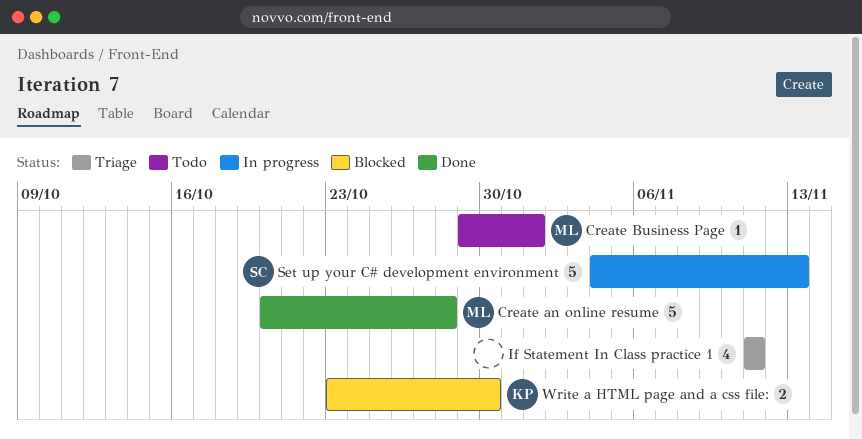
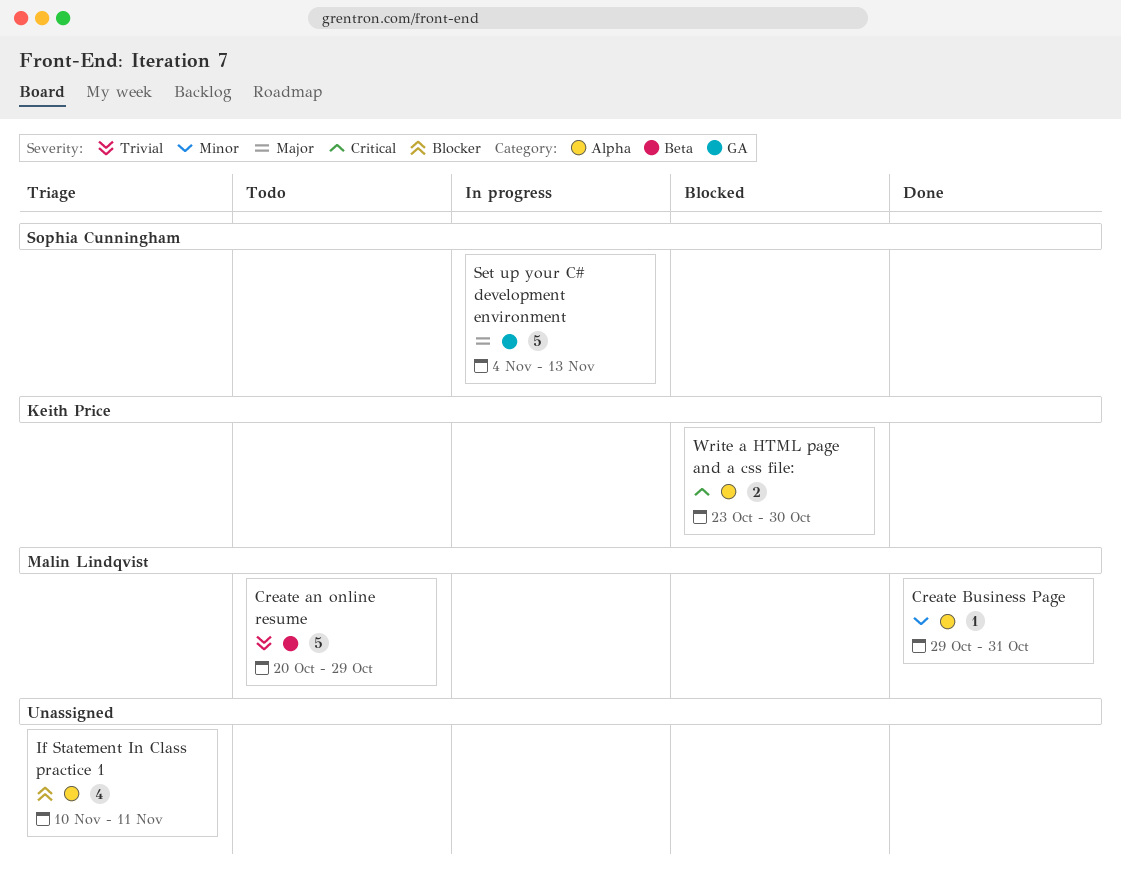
Create an online resume, status: Done -> Todo
Create an online resume, due: Oct 28 -> Oct 29
Create Business Page, status: Todo -> Done
Create Business Page, due: Nov 1 -> Oct 31
If Statement In Class practice 1, start: Nov 11 -> Nov 10

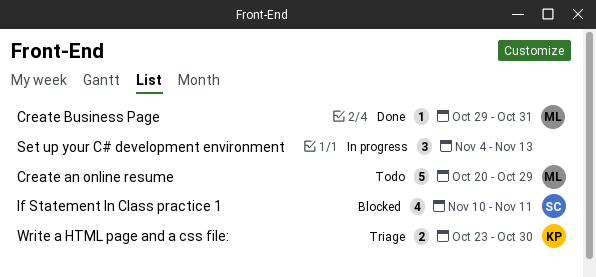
If Statement In Class practice 1, status: Triage -> Blocked
If Statement In Class practice 1, owner: none -> Sophia Cunningham
Set up your C# development environment, owner: Sophia Cunningham -> none
Set up your C# development environment, estimate: 5 -> 3
Write a HTML page and a css file:, status: Blocked -> Triage

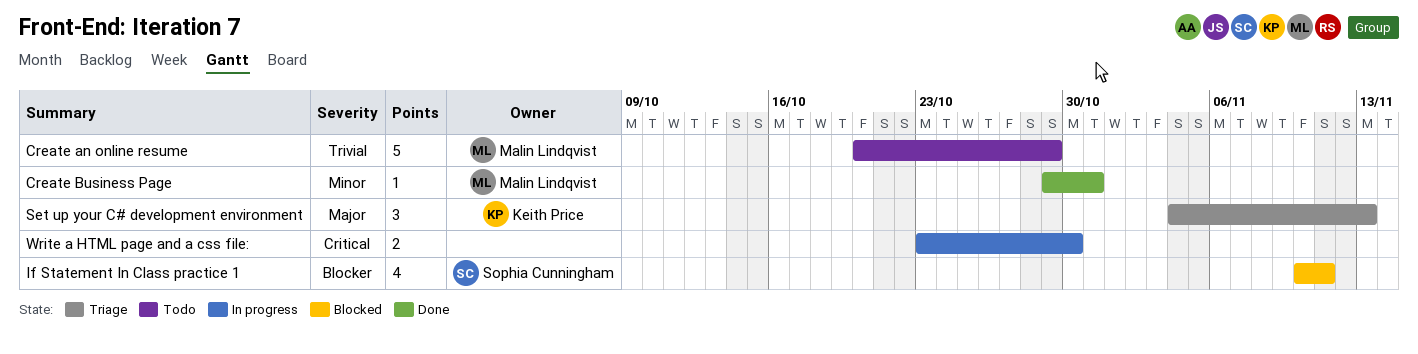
Set up your C# development environment, status: In progress -> Triage
Set up your C# development environment, owner: none -> Keith Price
Write a HTML page and a css file:, status: Triage -> In progress
Write a HTML page and a css file:, owner: Keith Price -> none

